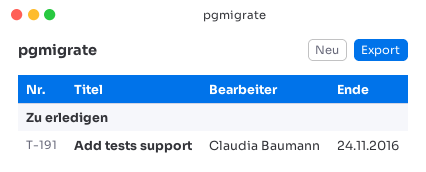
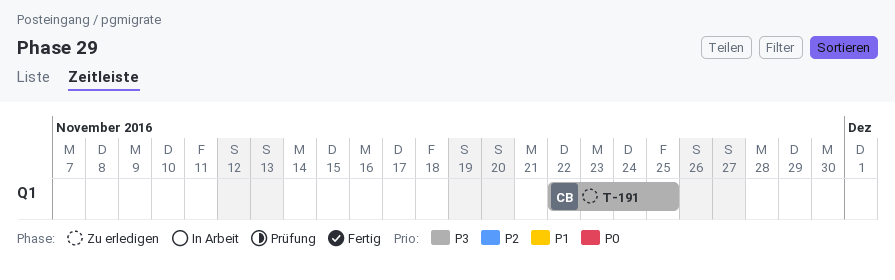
T-191, due: Nov 24 -> Nov 25

